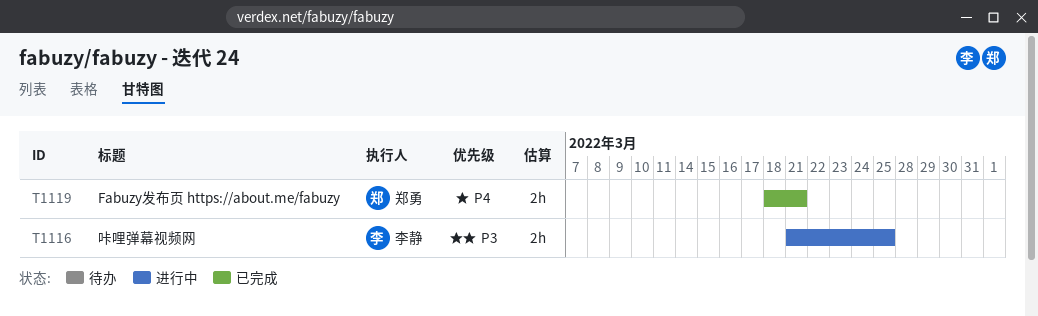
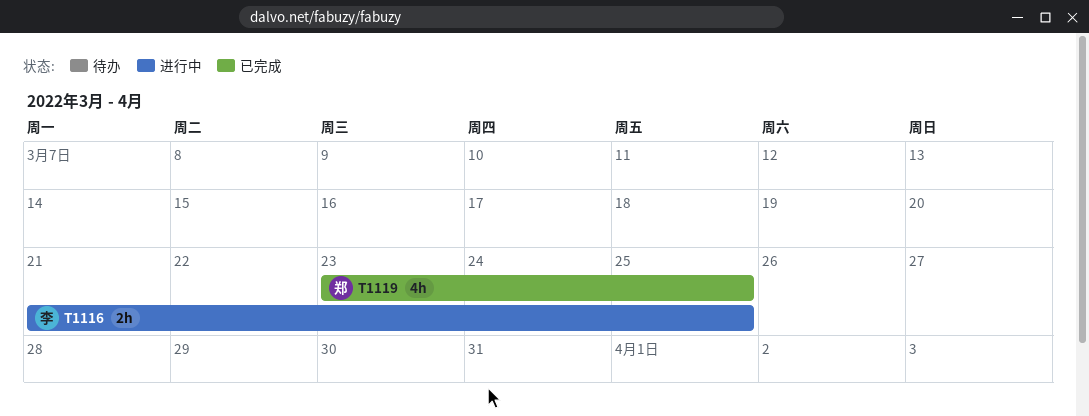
T1119, estimate: 2h -> 4h
T1119, start: Mar 18 -> Mar 23
T1119, due: Mar 21 -> Mar 25

